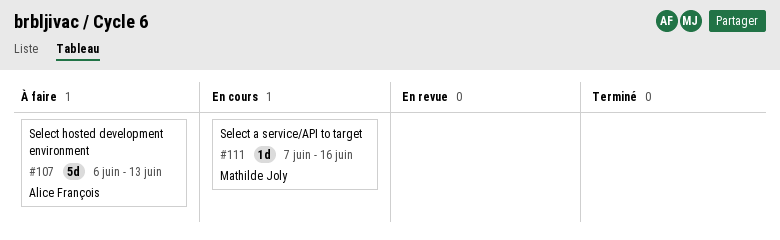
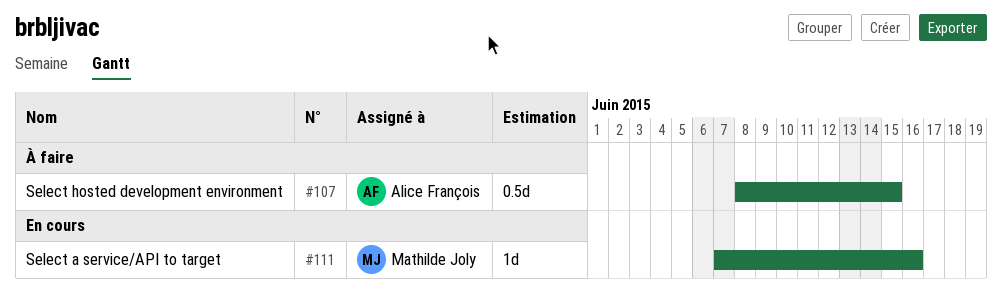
#107, estimate: 5d -> 0.5d
#107, start: Jun 6 -> Jun 8
#107, due: Jun 13 -> Jun 15

